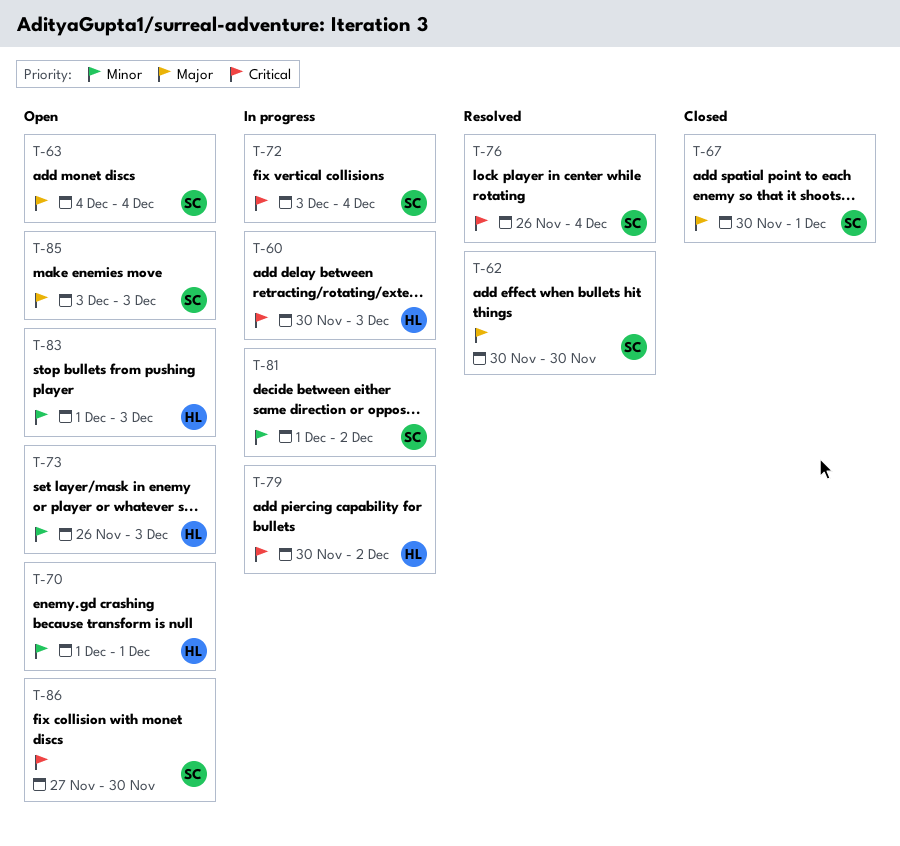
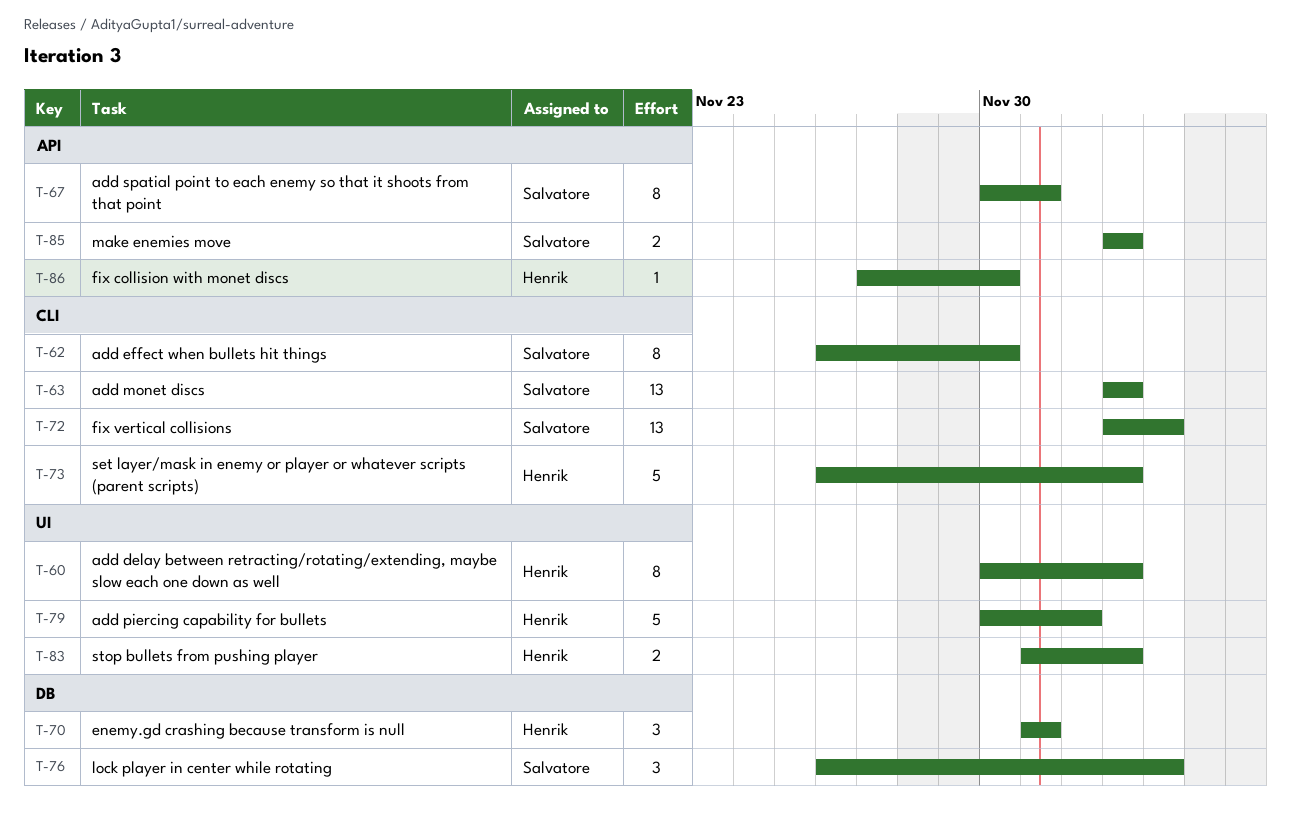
T-62, start: Nov 30 -> Nov 26
T-63, start: Dec 4 -> Dec 3
T-63, due: Dec 4 -> Dec 3
T-81: present -> none
T-86, owner: Salvatore -> Henrik

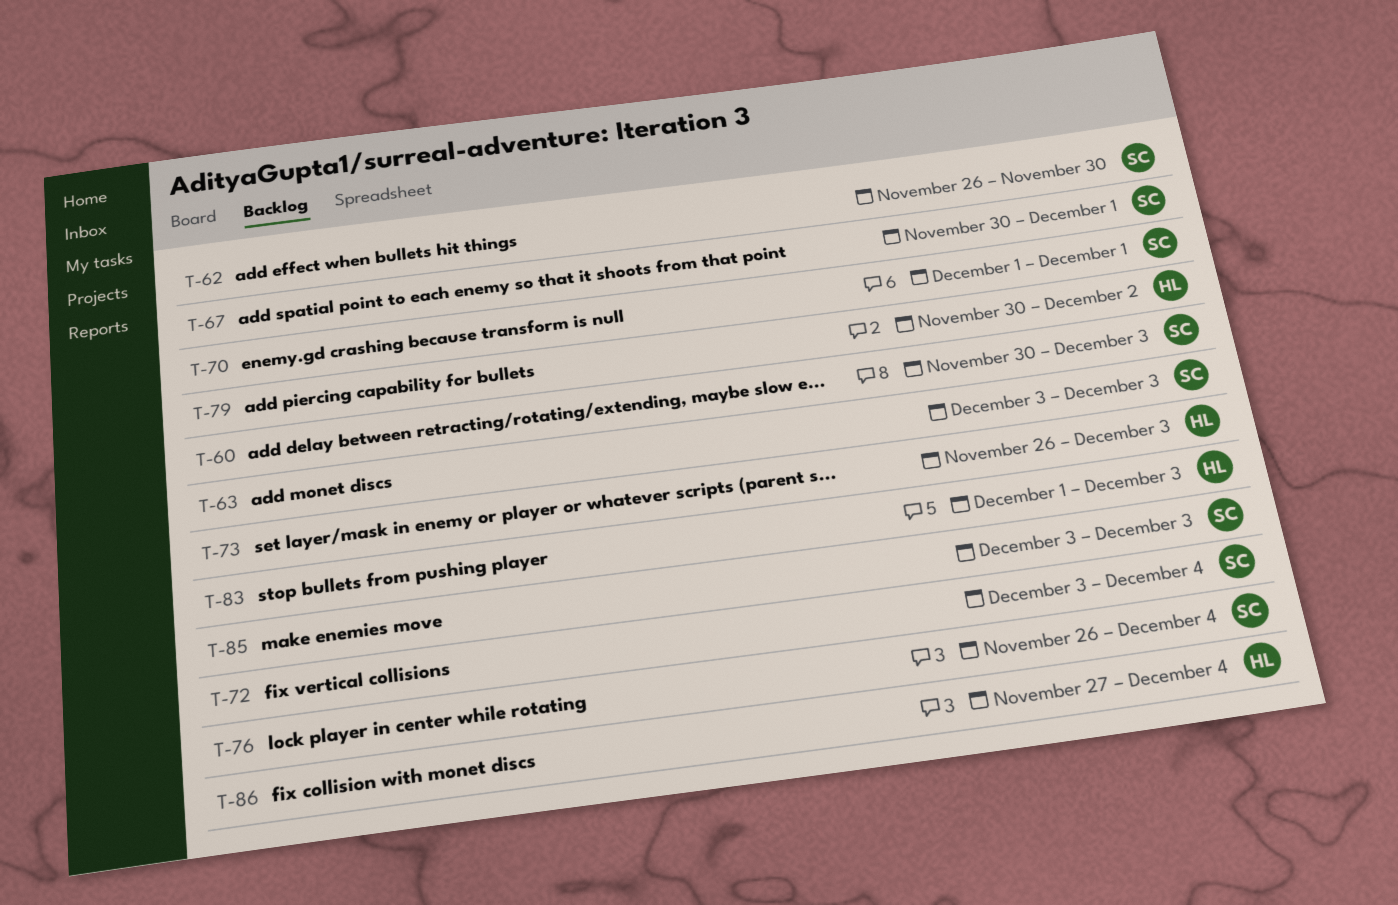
T-60, owner: Henrik -> Salvatore
T-70, owner: Henrik -> Salvatore
T-86, due: Nov 30 -> Dec 4

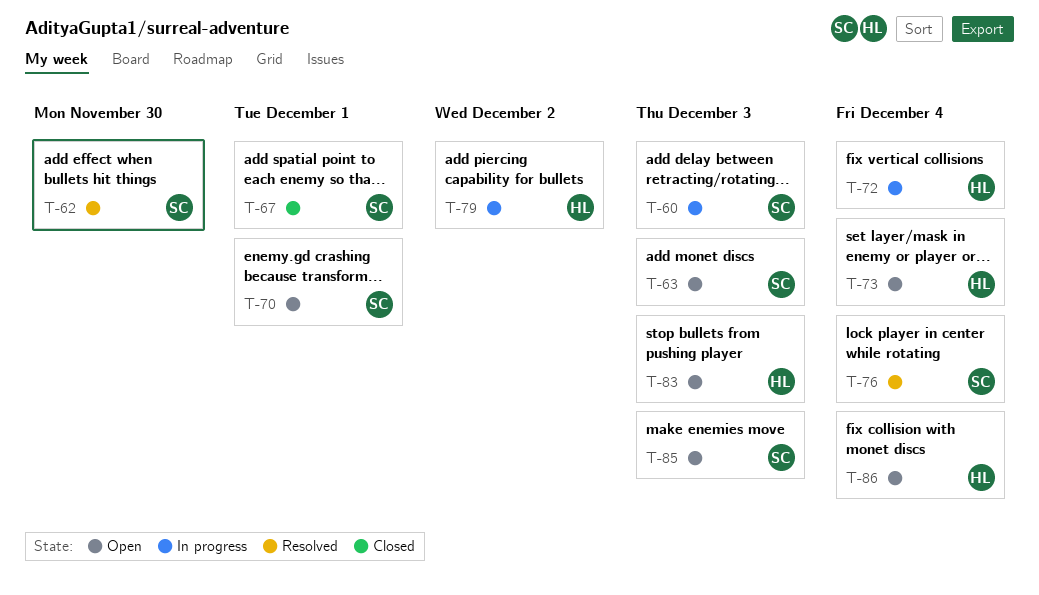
T-72, owner: SC -> HL
T-73, due: Dec 3 -> Dec 4

